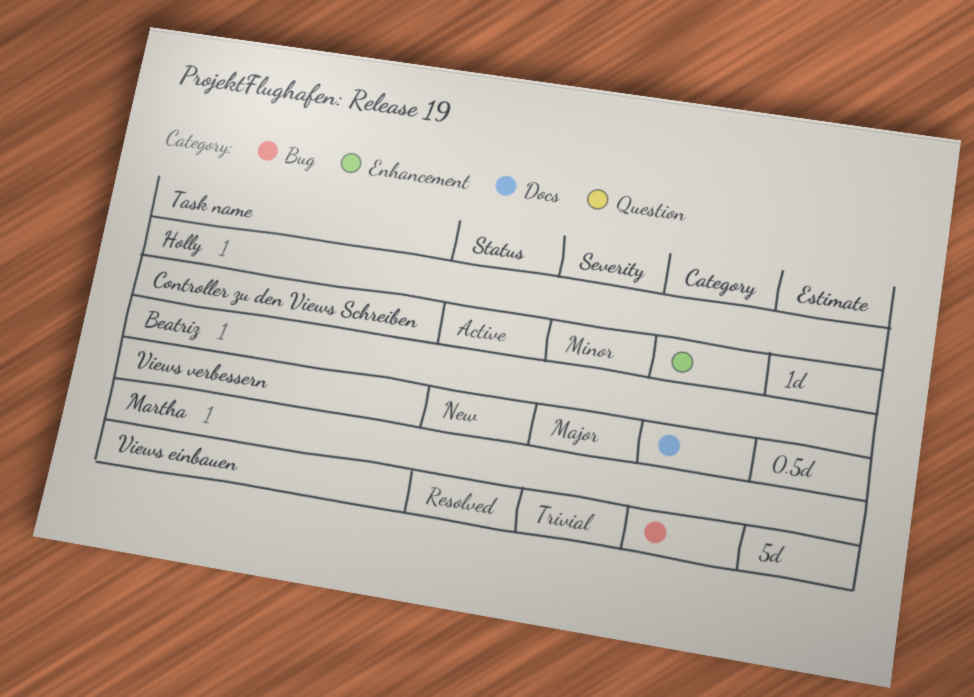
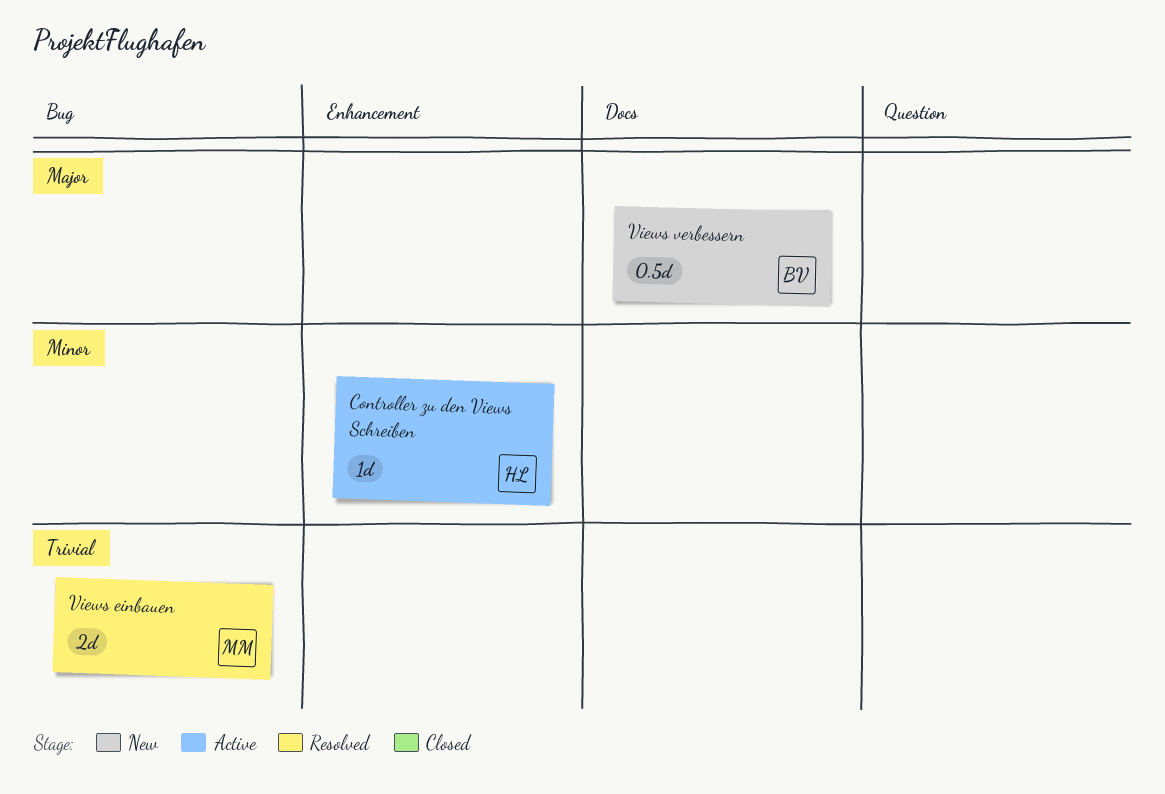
Views einbauen, estimate: 5d -> 2d

